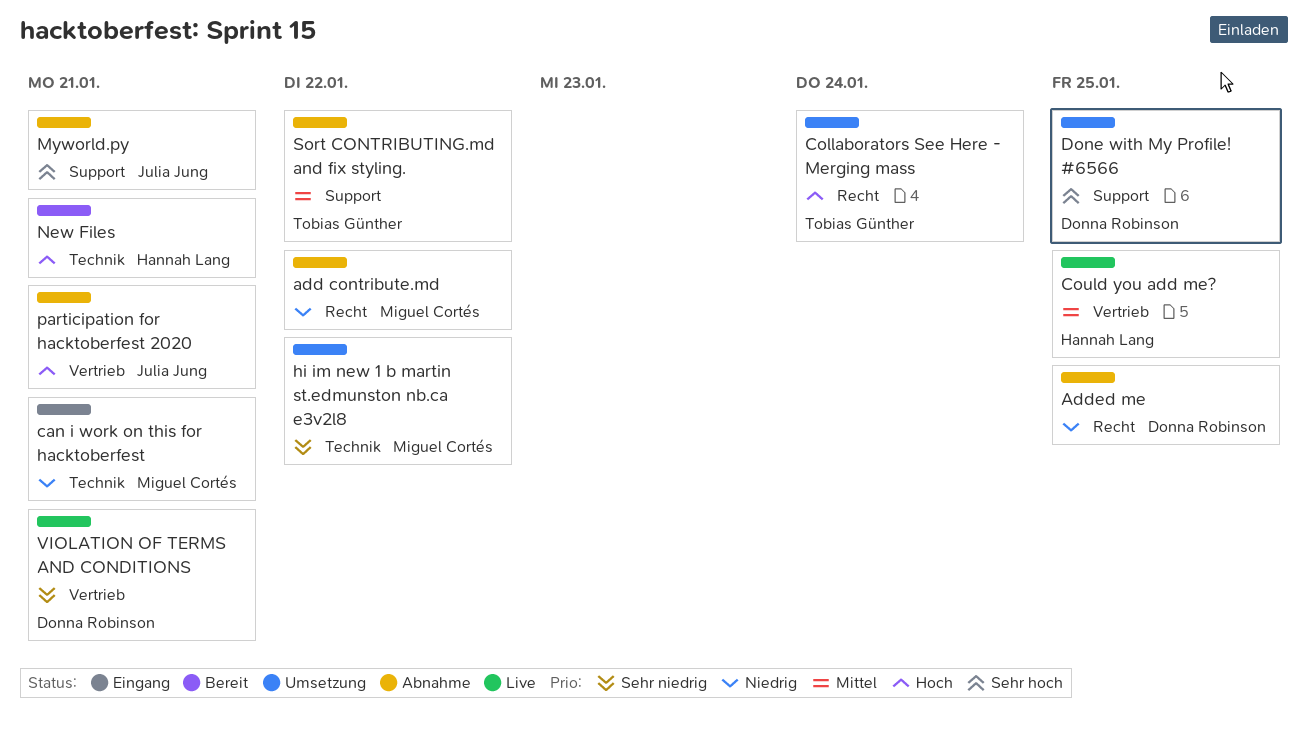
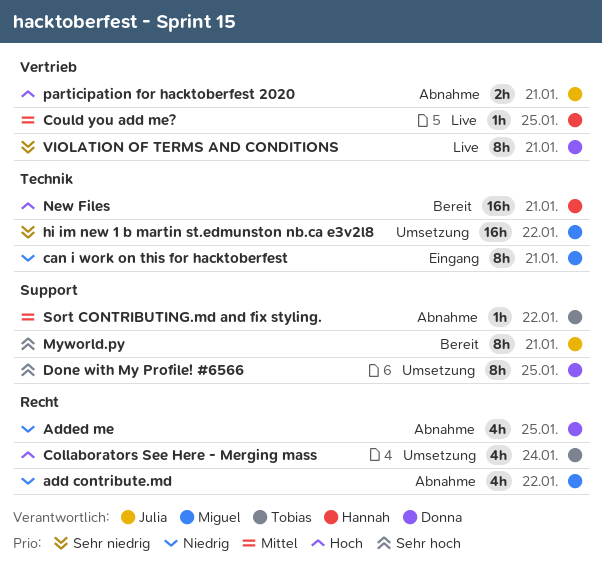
Myworld.py, status: Abnahme -> Bereit

